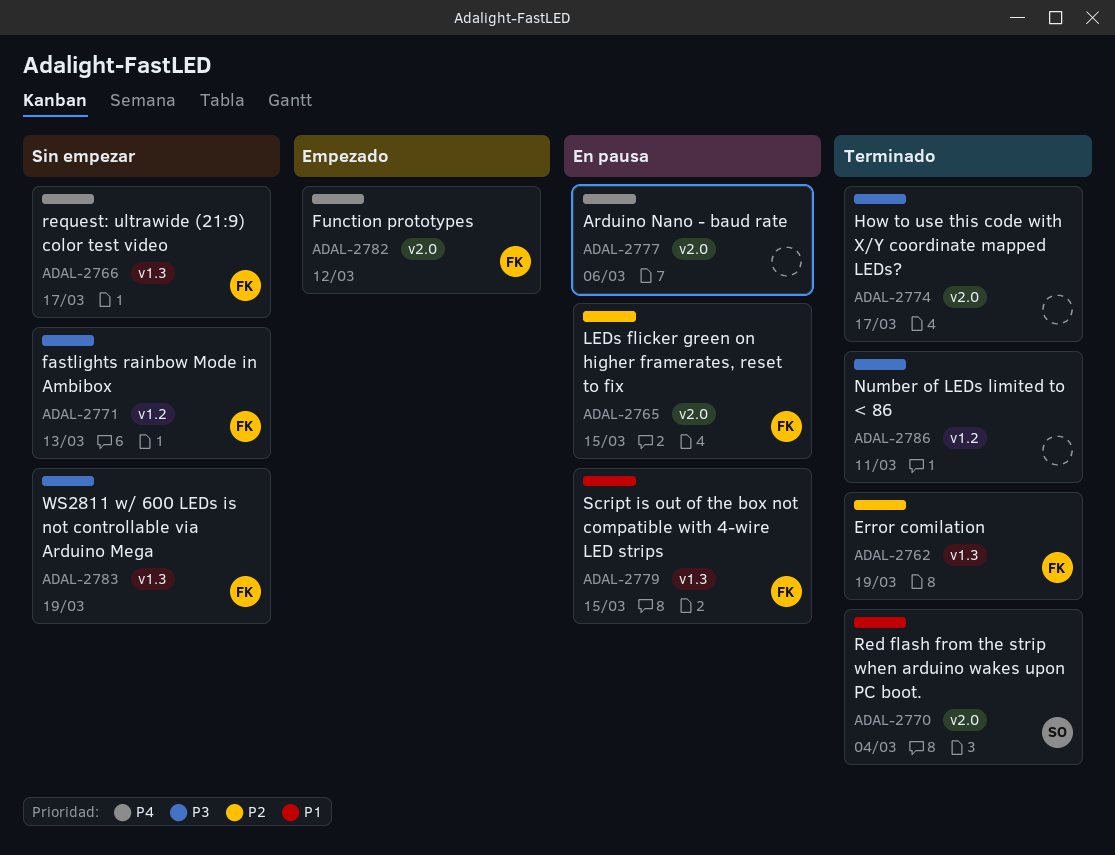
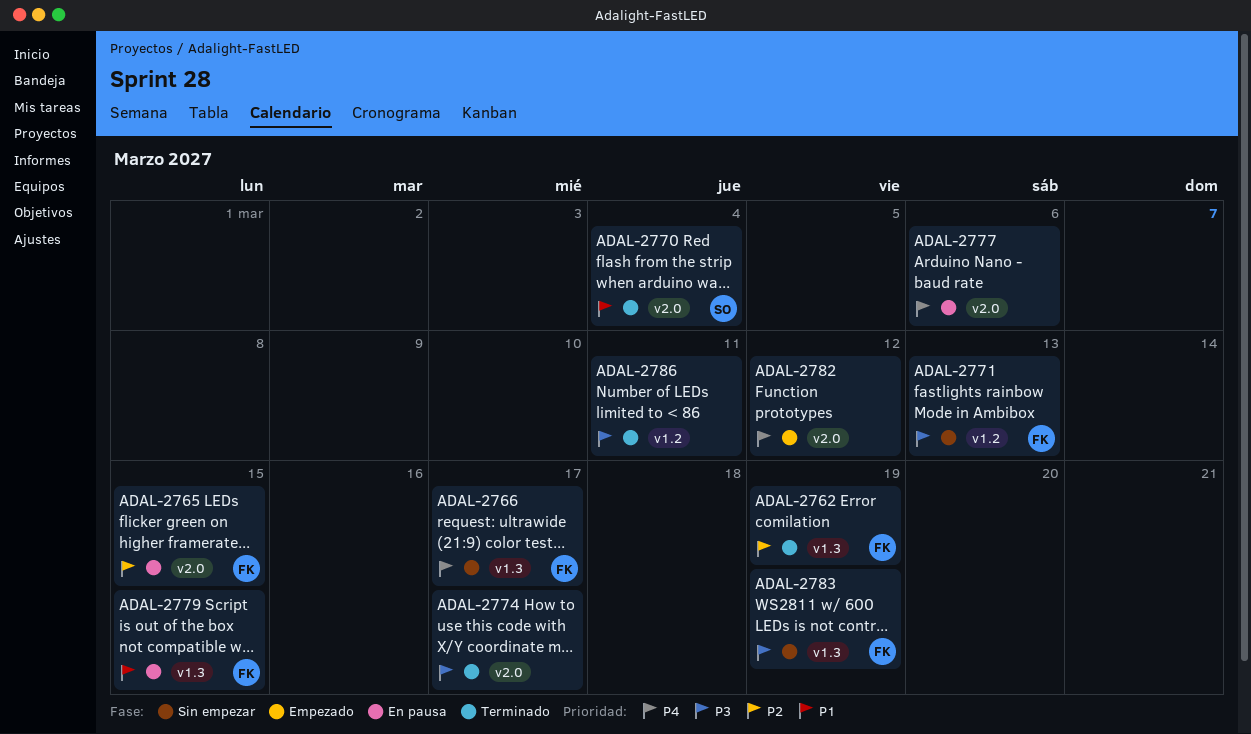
ADAL-2782, owner: FK -> none

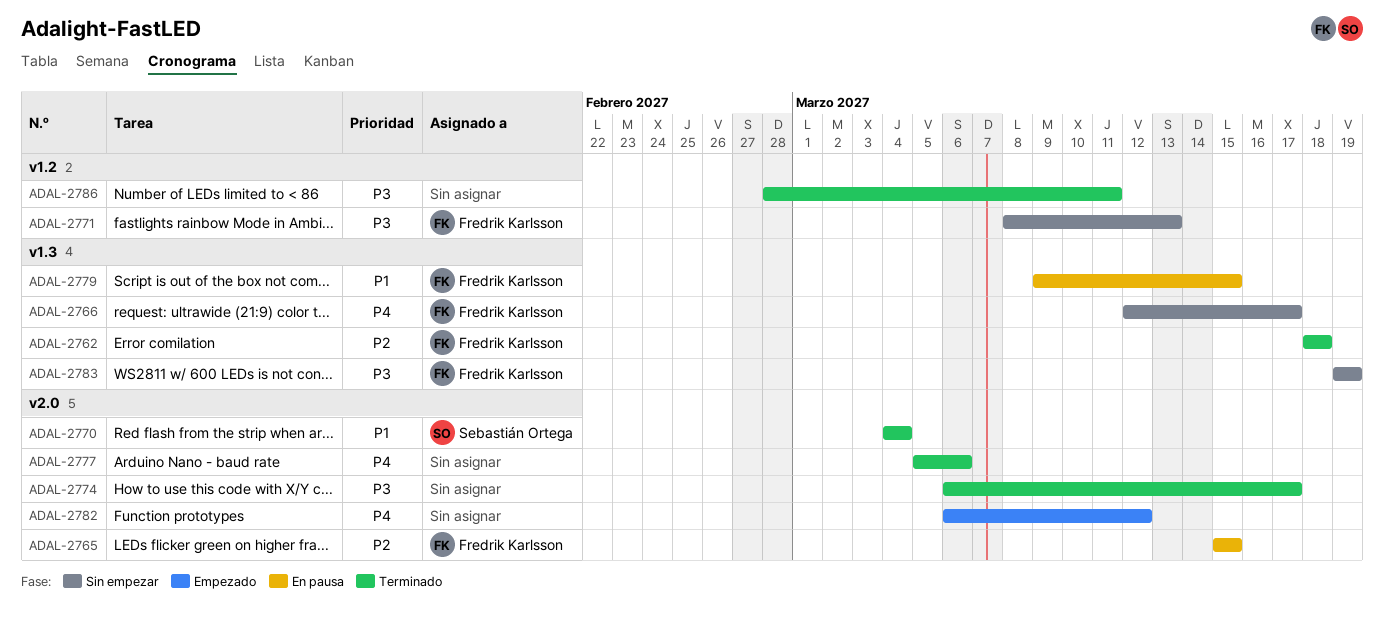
ADAL-2762, due: Mar 19 -> Mar 18
ADAL-2777, status: En pausa -> Terminado

